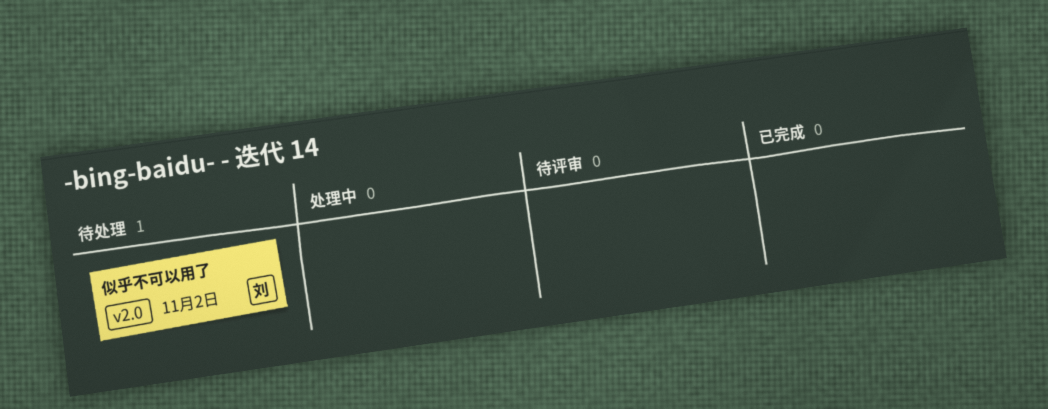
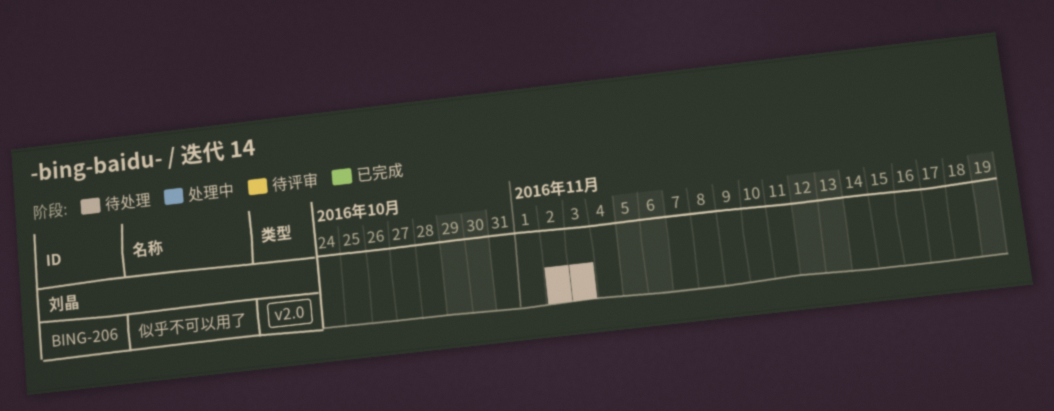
似乎不可以用了, due: Nov 2 -> Nov 3

